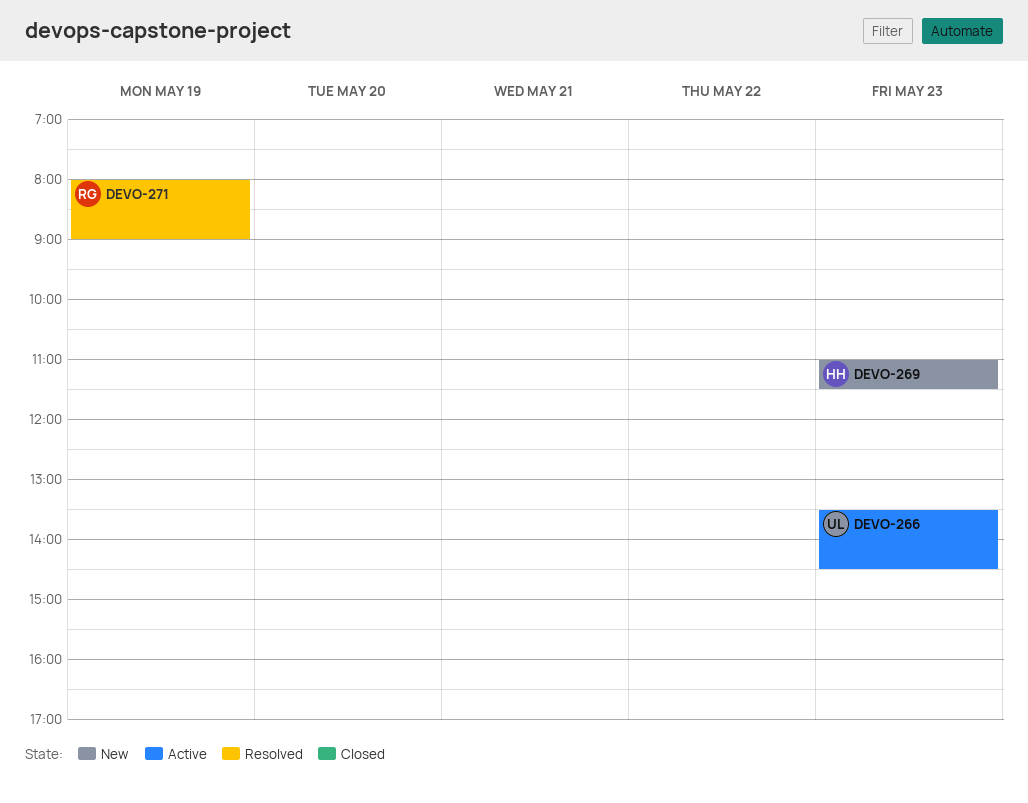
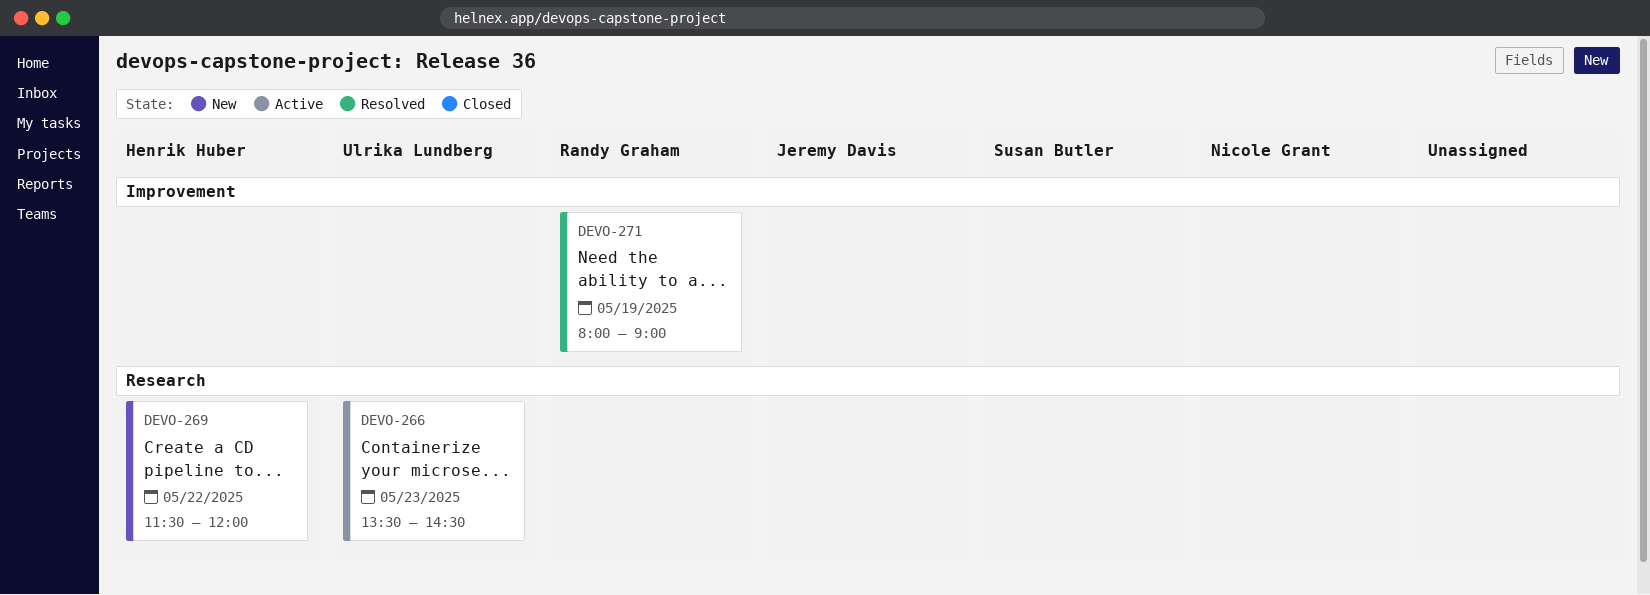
DEVO-269, day: May 23 -> May 22
DEVO-269, begins: 11:00 -> 11:30
DEVO-269, ends: 11:30 -> 12:00

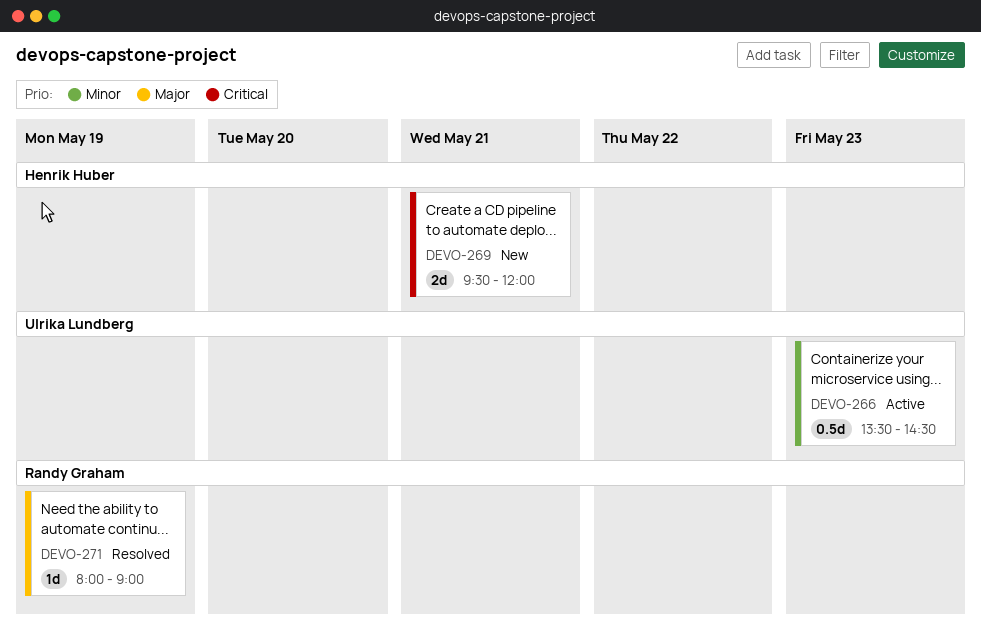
DEVO-269, day: May 22 -> May 21
DEVO-269, begins: 11:30 -> 09:30

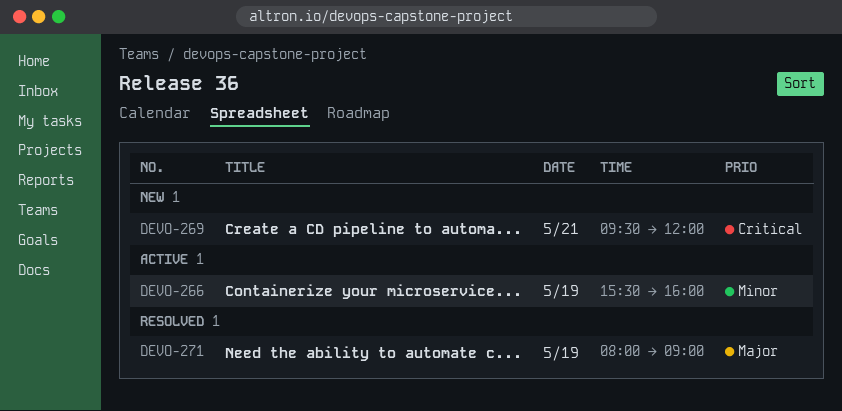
DEVO-266, day: May 23 -> May 19
DEVO-266, begins: 13:30 -> 15:30
DEVO-266, ends: 14:30 -> 16:00

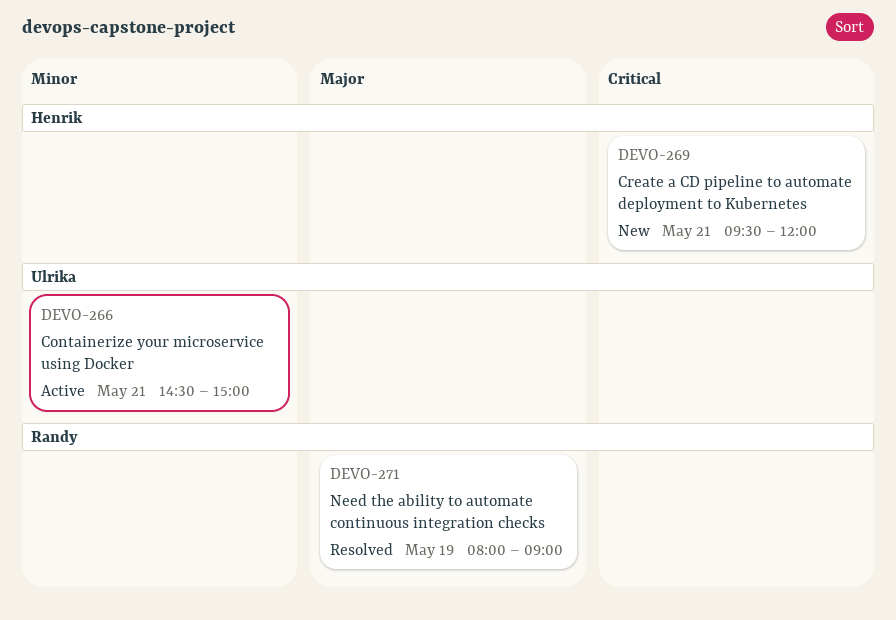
DEVO-266, day: May 19 -> May 21
DEVO-266, begins: 15:30 -> 14:30
DEVO-266, ends: 16:00 -> 15:00

